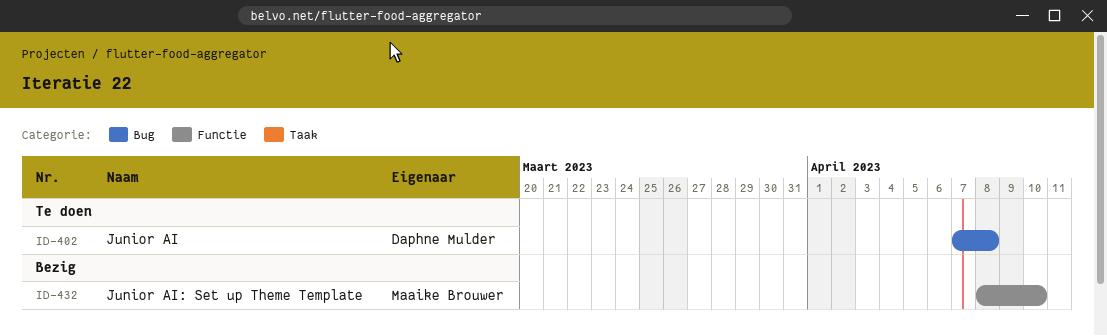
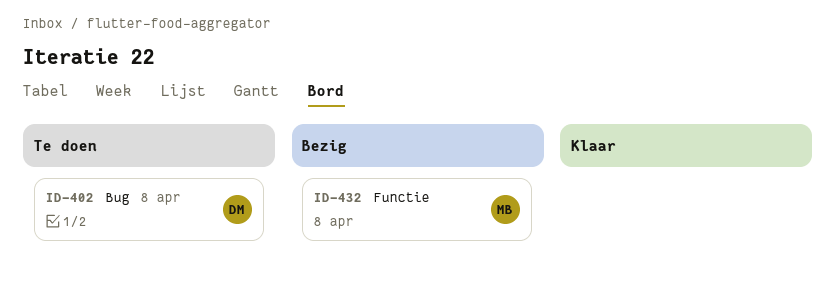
ID-432, due: Apr 10 -> Apr 8

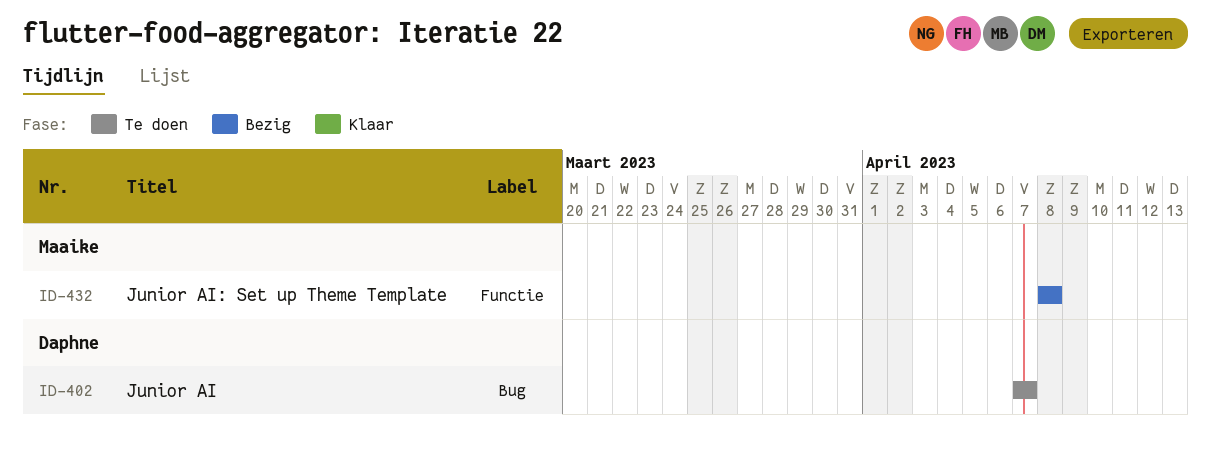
ID-402, due: Apr 8 -> Apr 7

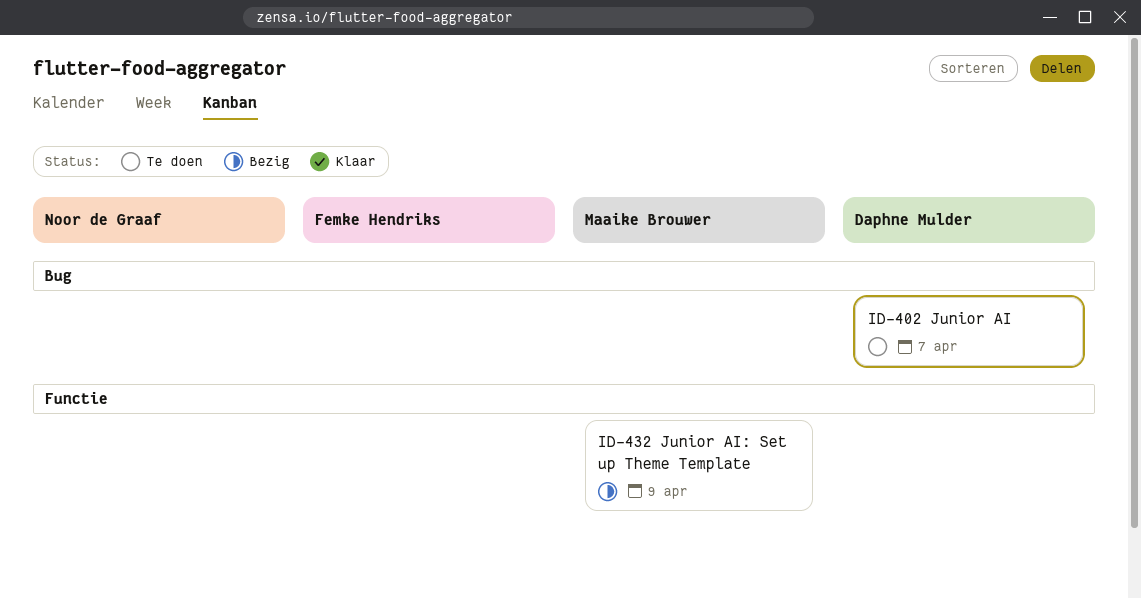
ID-432, due: Apr 8 -> Apr 9

